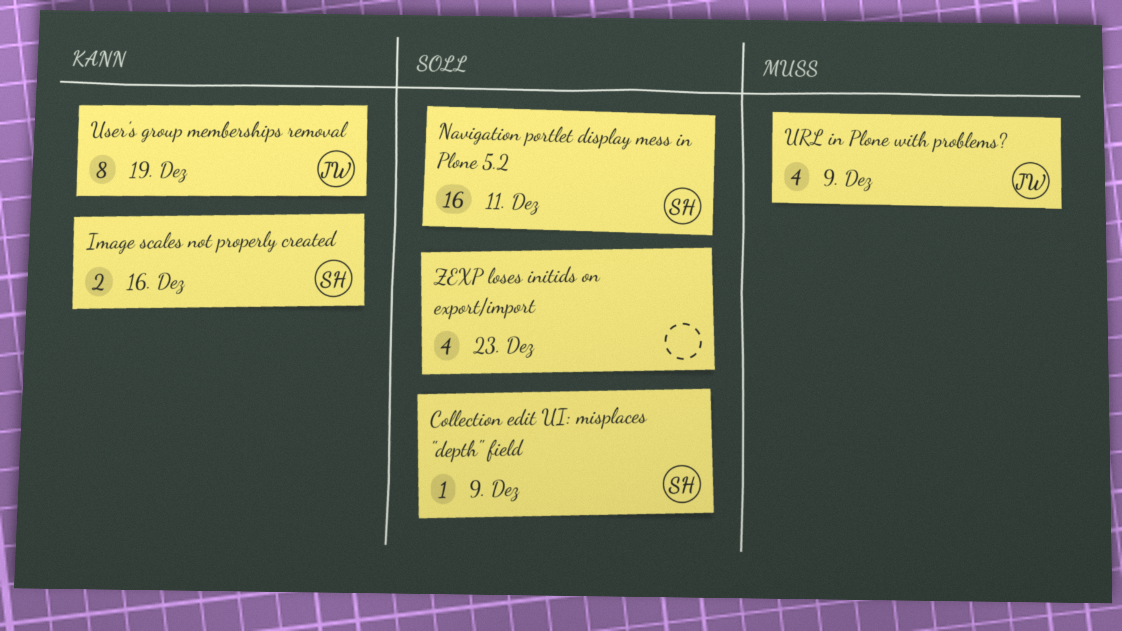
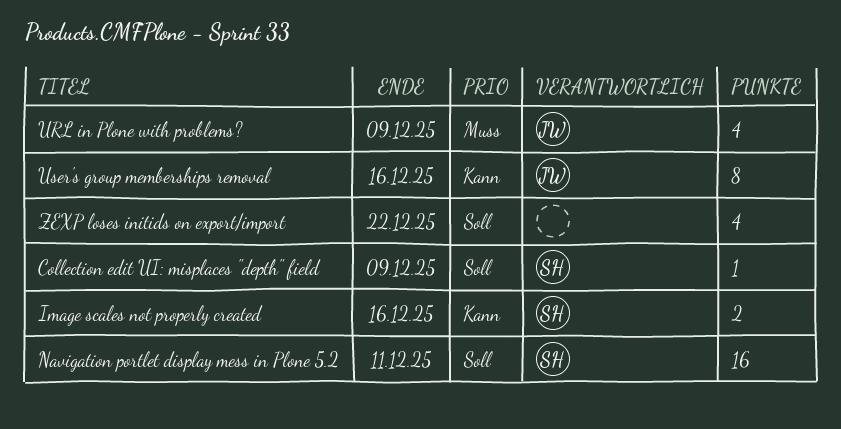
User's group memberships removal, due: Dec 19 -> Dec 16
ZEXP loses initids on export/import, due: Dec 23 -> Dec 22

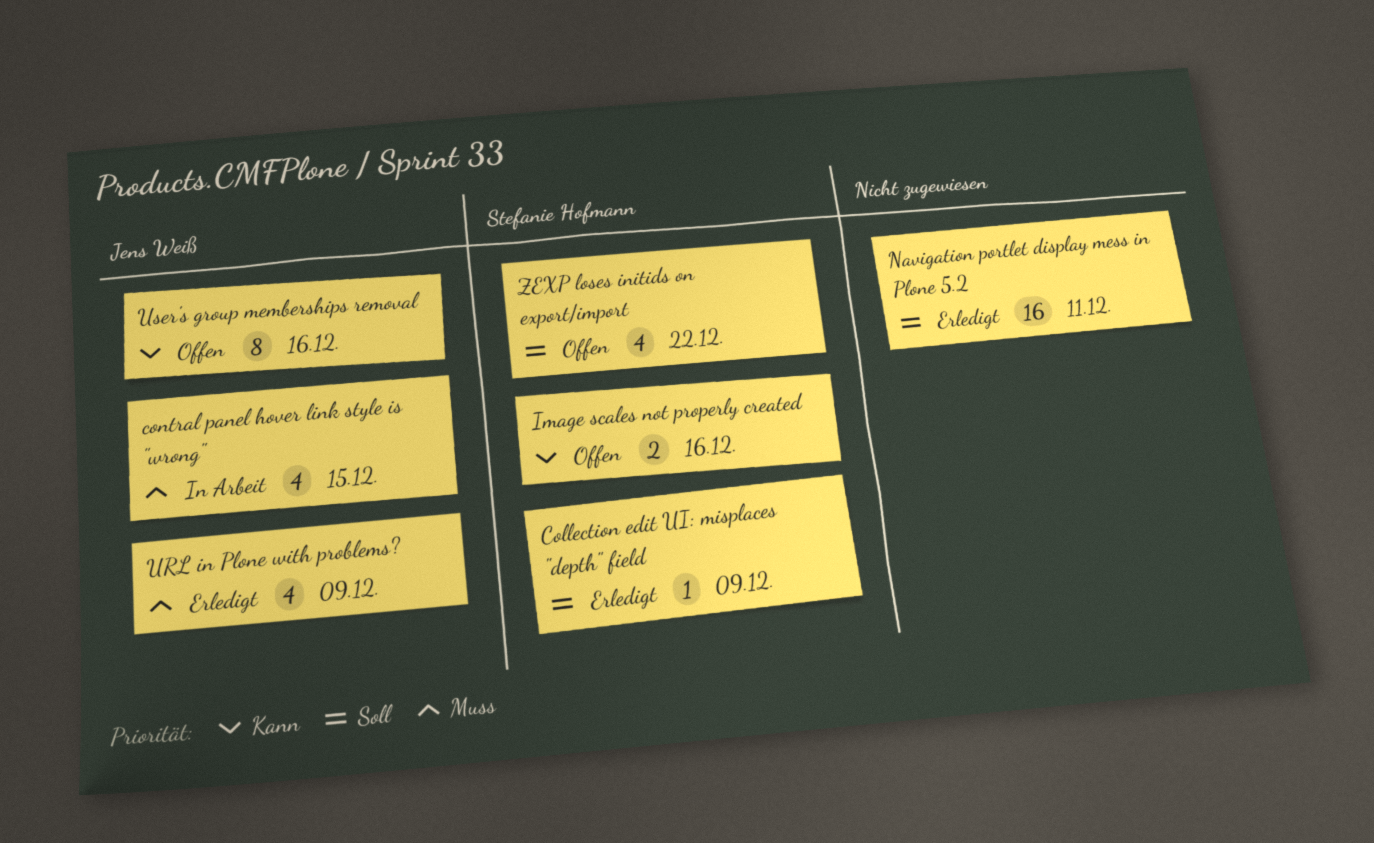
contral panel hover link style is "wrong": none -> present
Navigation portlet display mess in Plone 5.2, owner: Stefanie Hofmann -> none
ZEXP loses initids on export/import, owner: none -> Stefanie Hofmann

